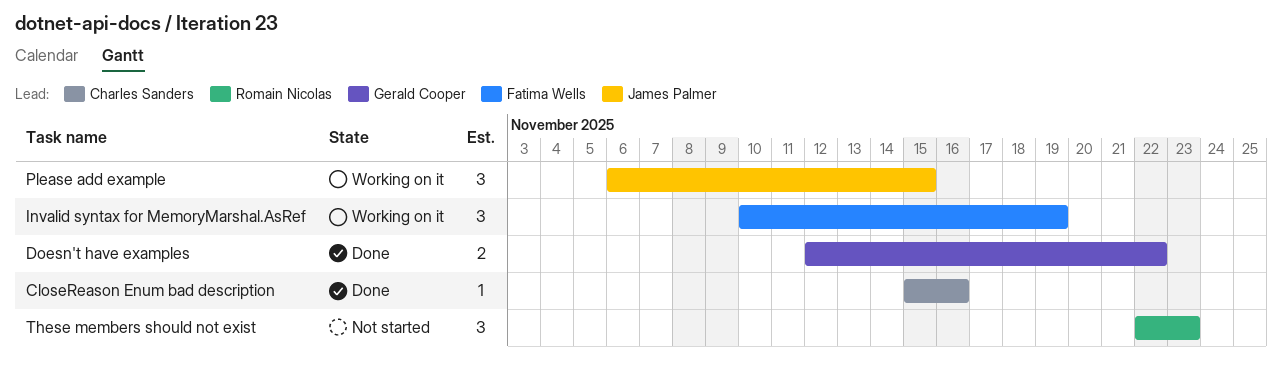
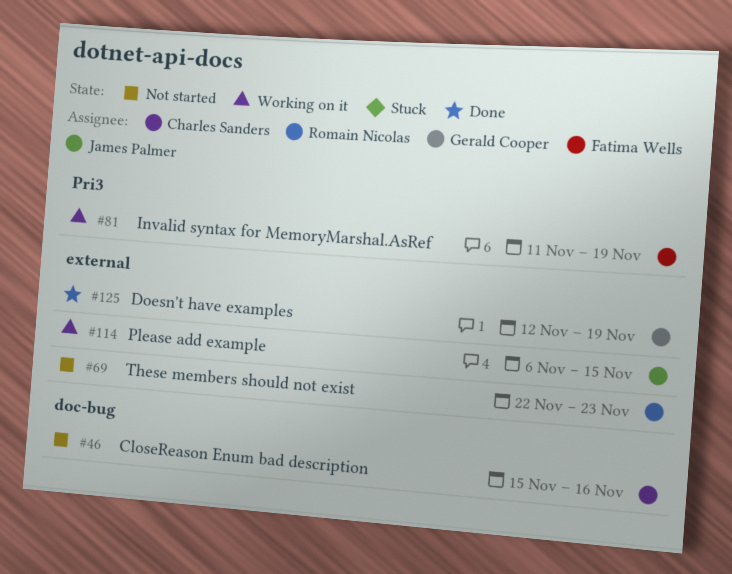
CloseReason Enum bad description, status: Done -> Not started
Doesn't have examples, due: Nov 22 -> Nov 19
Invalid syntax for MemoryMarshal.AsRef, start: Nov 10 -> Nov 11

